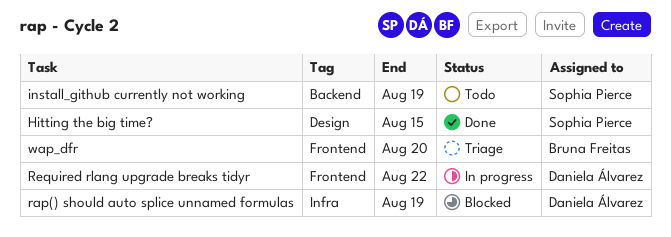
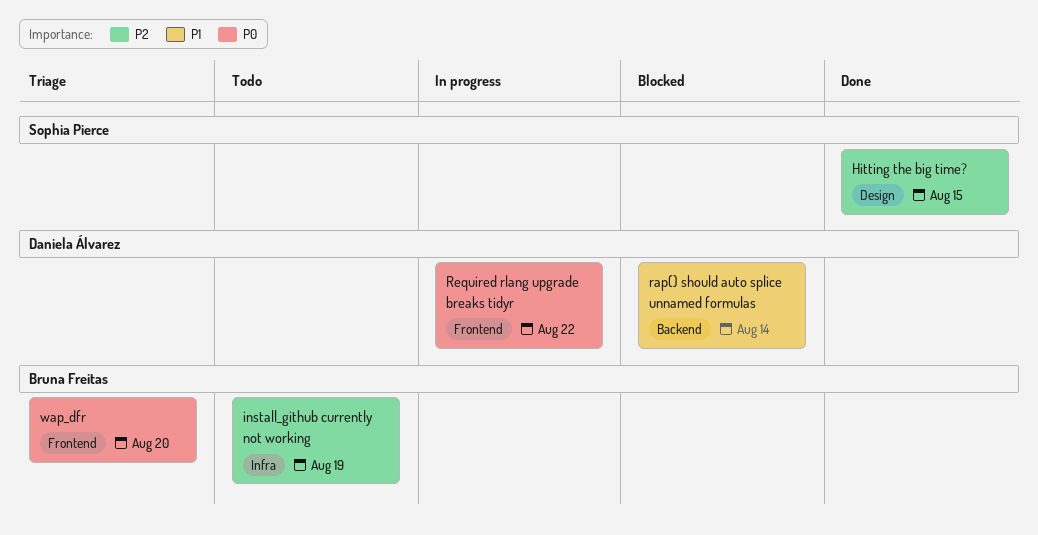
install_github currently not working, owner: Sophia Pierce -> Bruna Freitas
install_github currently not working, label: Backend -> Infra
rap() should auto splice unnamed formulas, label: Infra -> Backend
rap() should auto splice unnamed formulas, due: Aug 19 -> Aug 14

